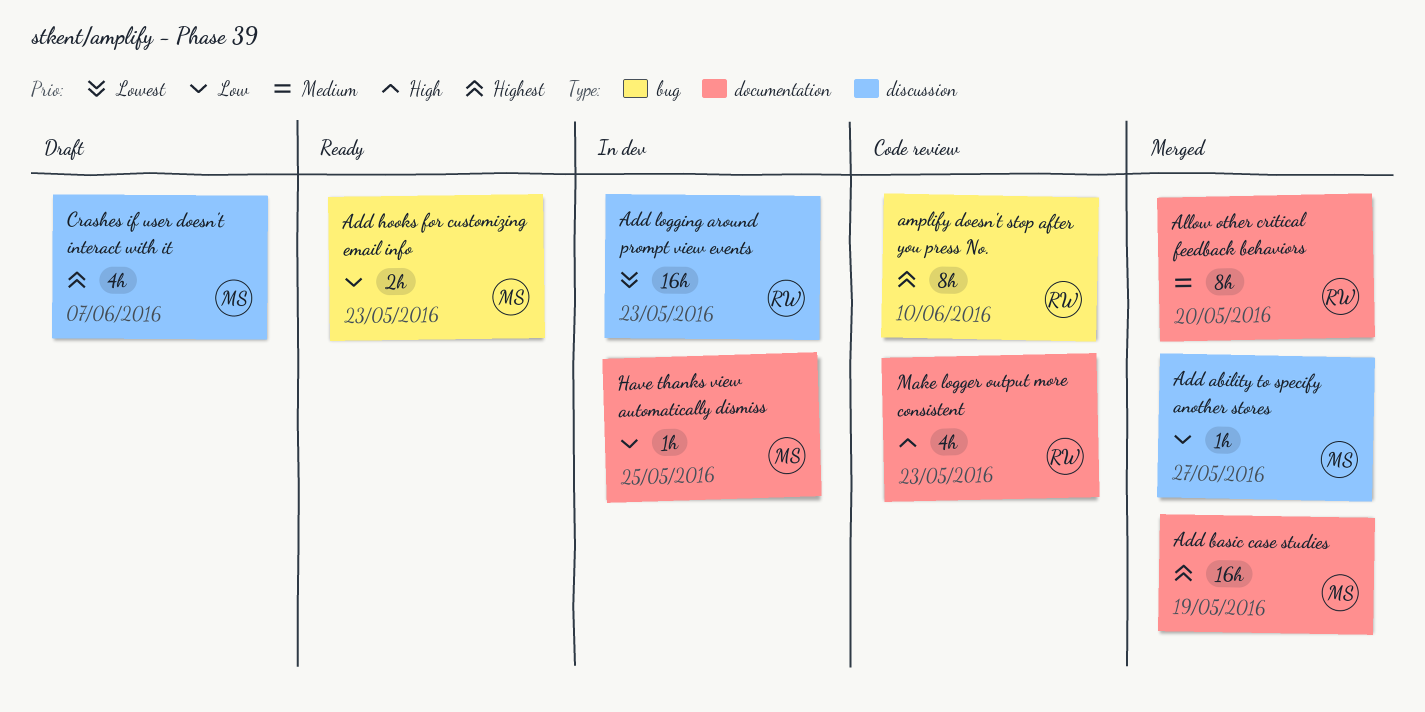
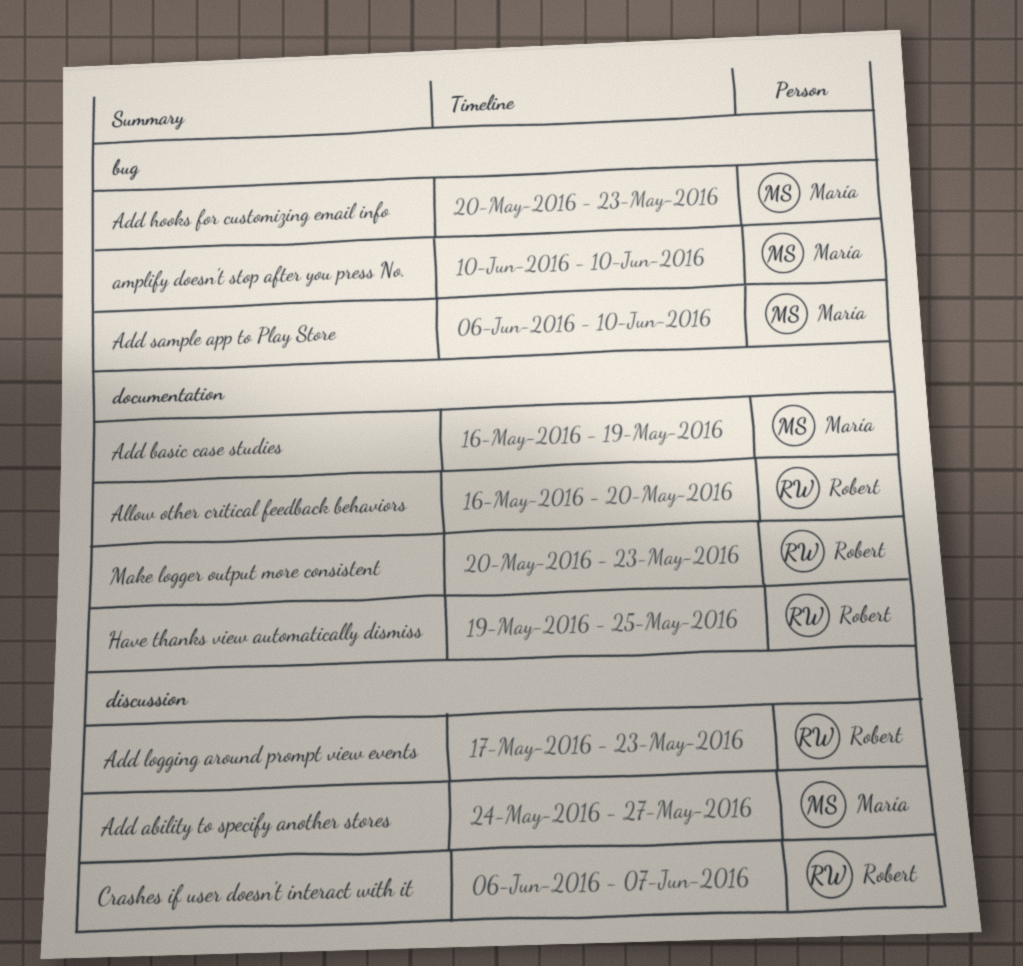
Add sample app to Play Store: none -> present
amplify doesn't stop after you press No., owner: Robert -> María
Crashes if user doesn't interact with it, owner: María -> Robert
Have thanks view automatically dismiss, owner: María -> Robert

